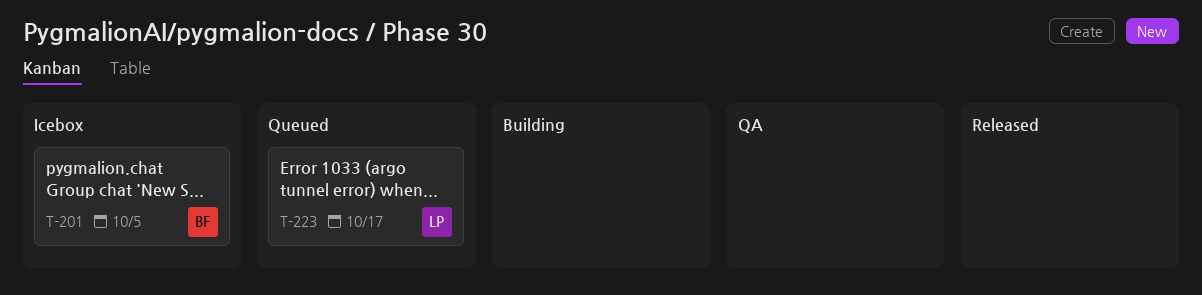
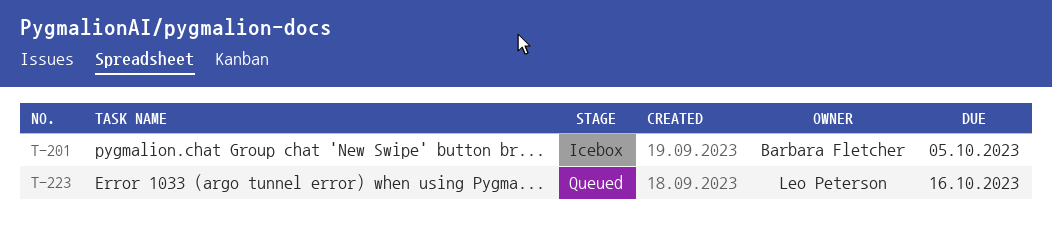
T-223, due: Oct 17 -> Oct 16

